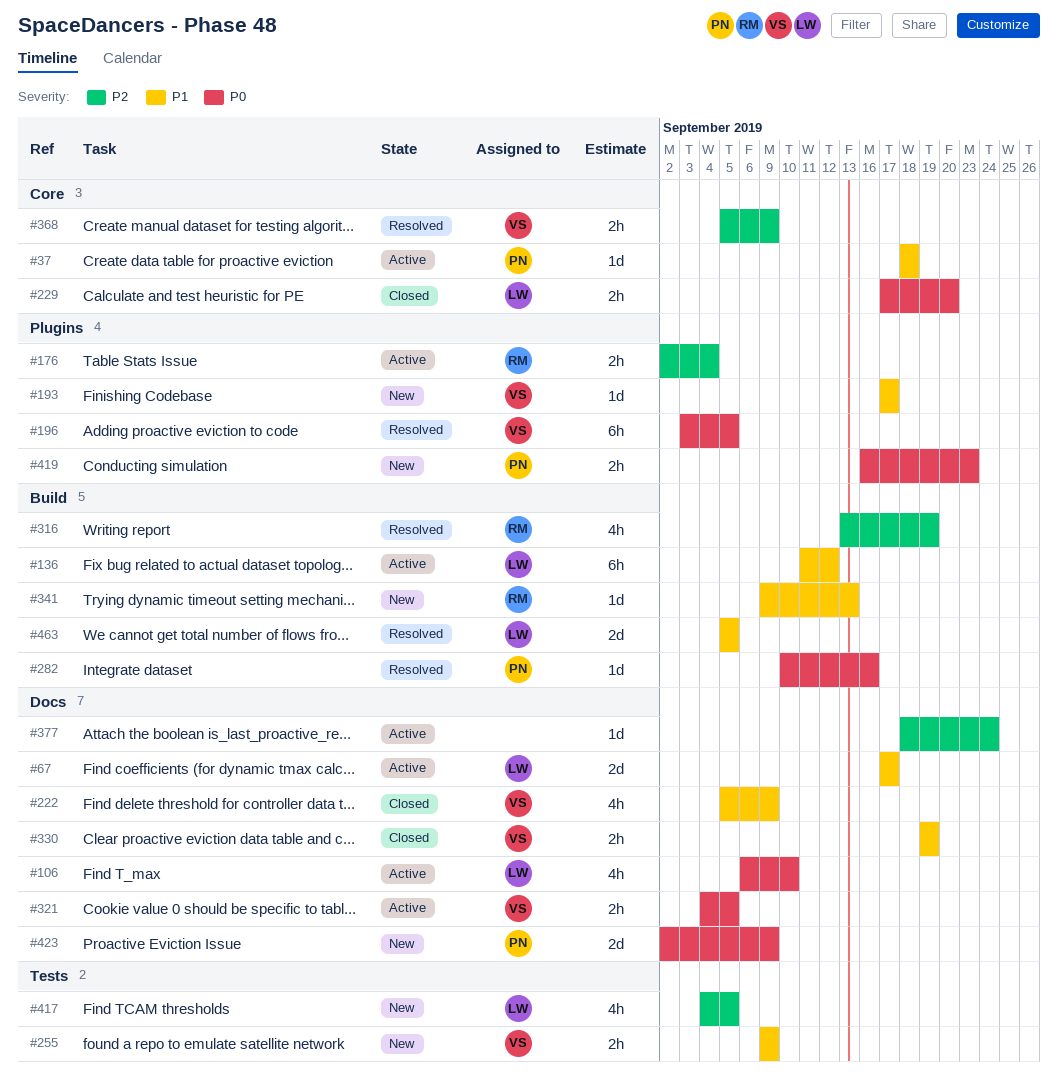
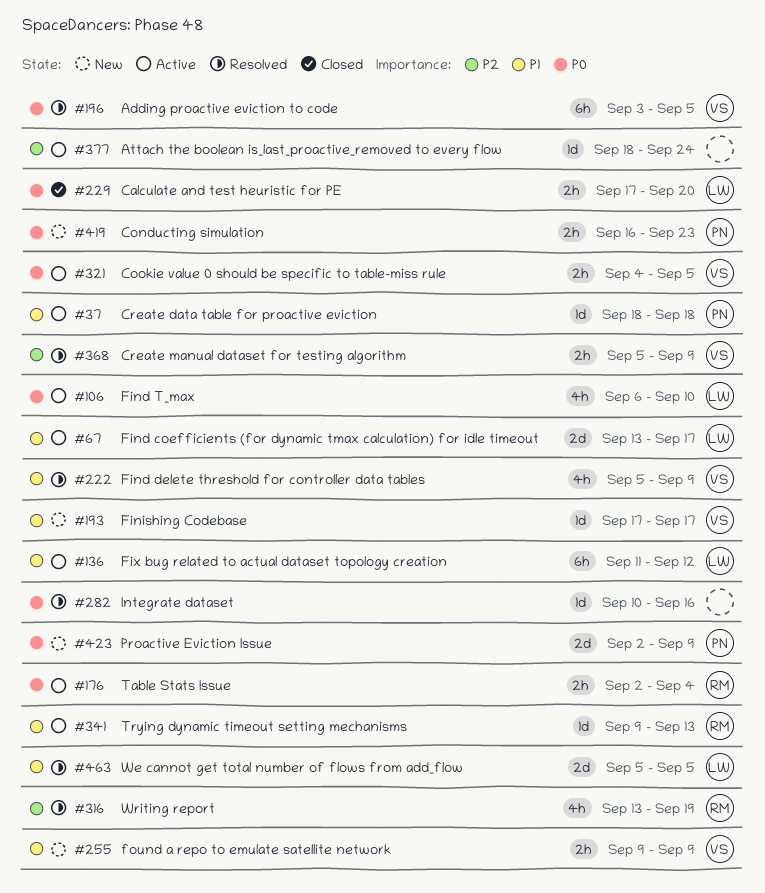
#67, start: Sep 17 -> Sep 13
#176, priority: P2 -> P0
#222, status: Closed -> Resolved
#282, owner: PN -> none
#330: present -> none
#341, status: New -> Active
#417: present -> none

